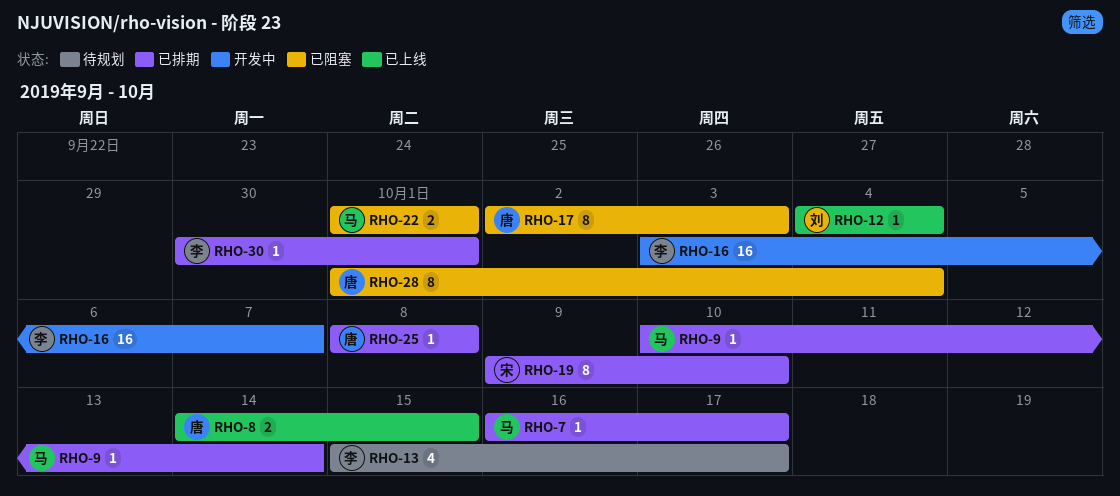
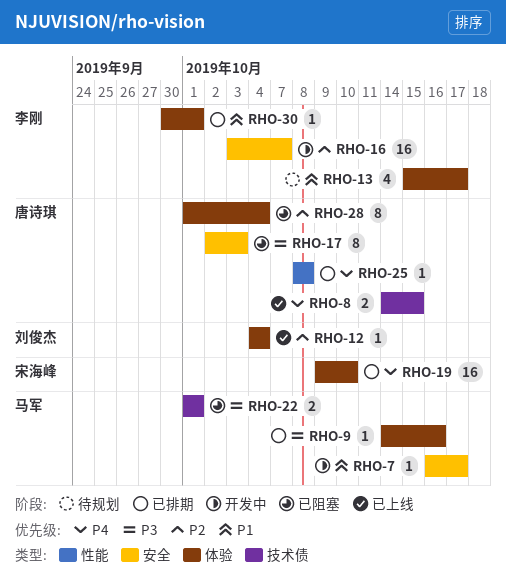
RHO-7, status: 已排期 -> 开发中
RHO-9, start: Oct 10 -> Oct 14
RHO-9, due: Oct 14 -> Oct 16
RHO-19, estimate: 8 -> 16

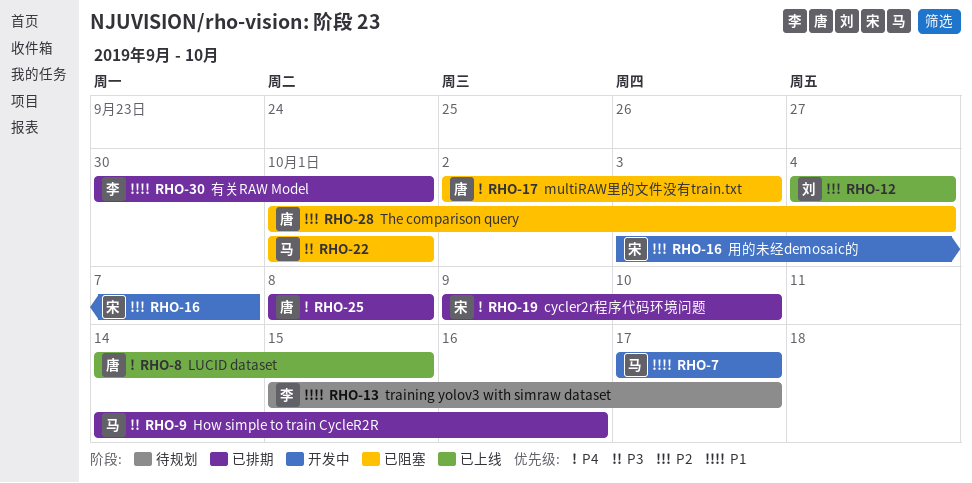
RHO-7, start: Oct 16 -> Oct 17
RHO-16, owner: 李刚 -> 宋海峰
RHO-17, priority: P3 -> P4

